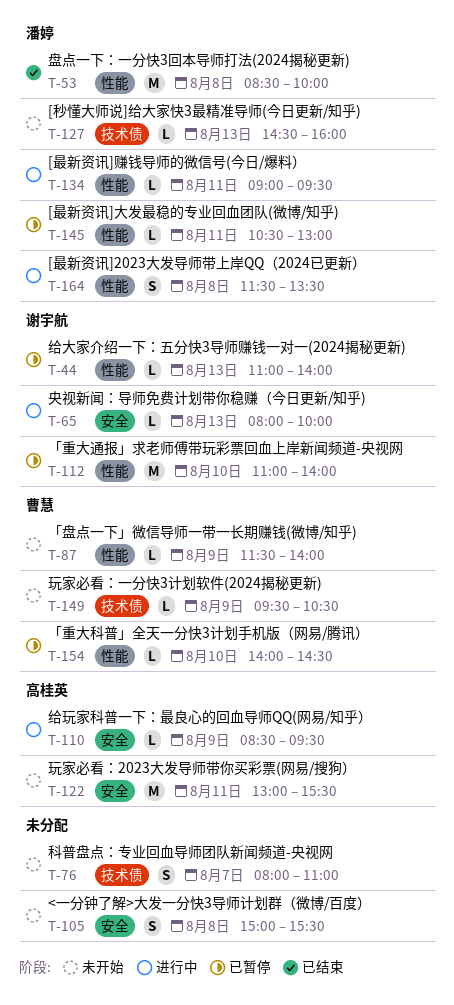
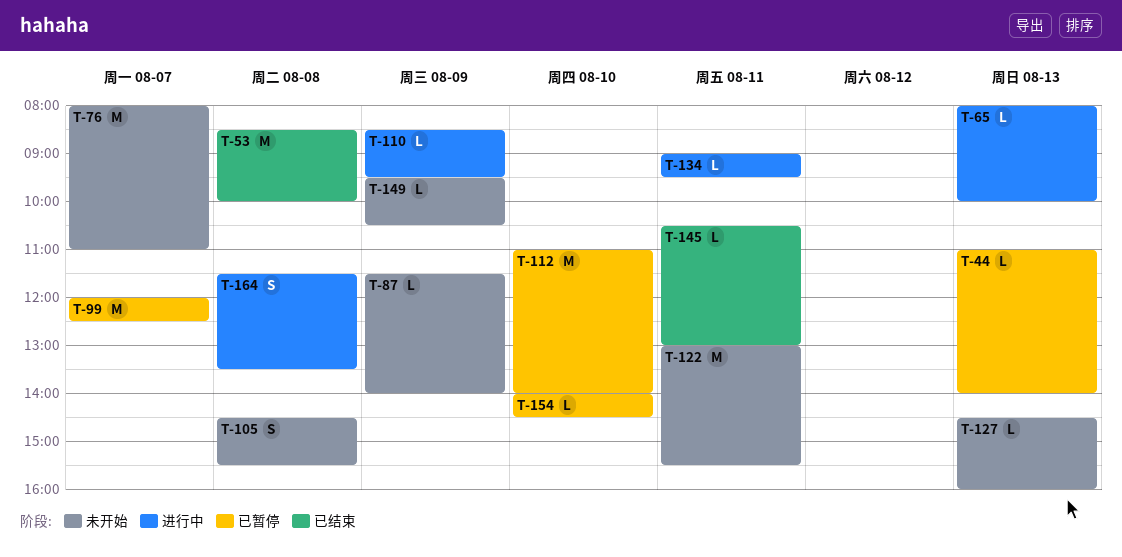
T-76, estimate: S -> M
T-99: none -> present
T-105, begins: 15:00 -> 14:30
T-145, status: 已暂停 -> 已结束

